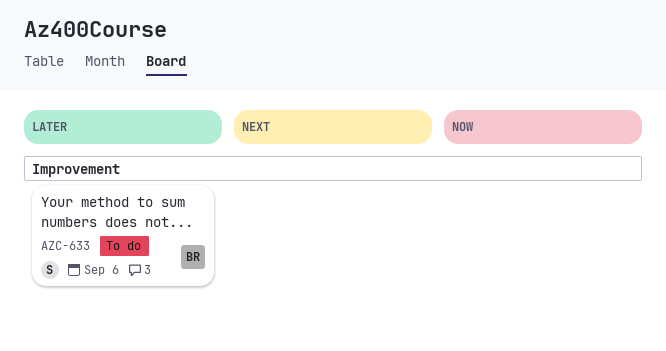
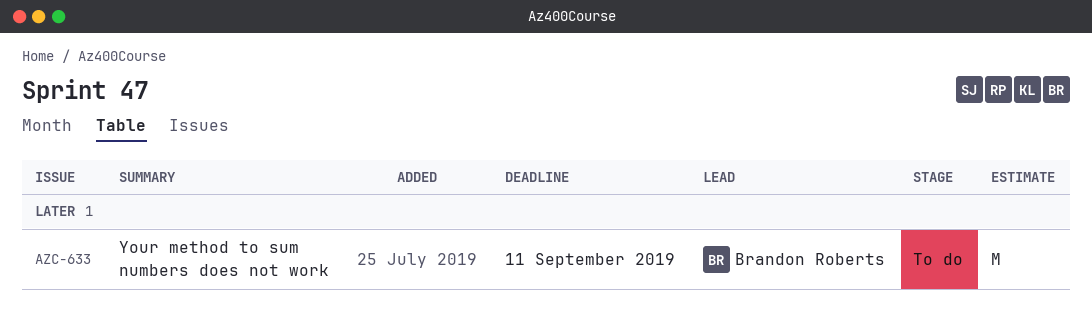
AZC-633, estimate: S -> M
AZC-633, due: Sep 6 -> Sep 11

